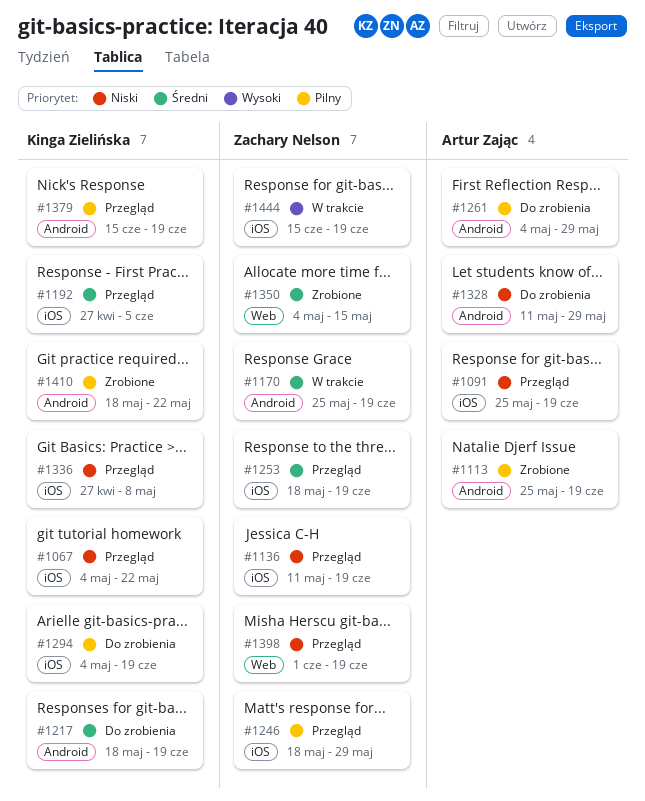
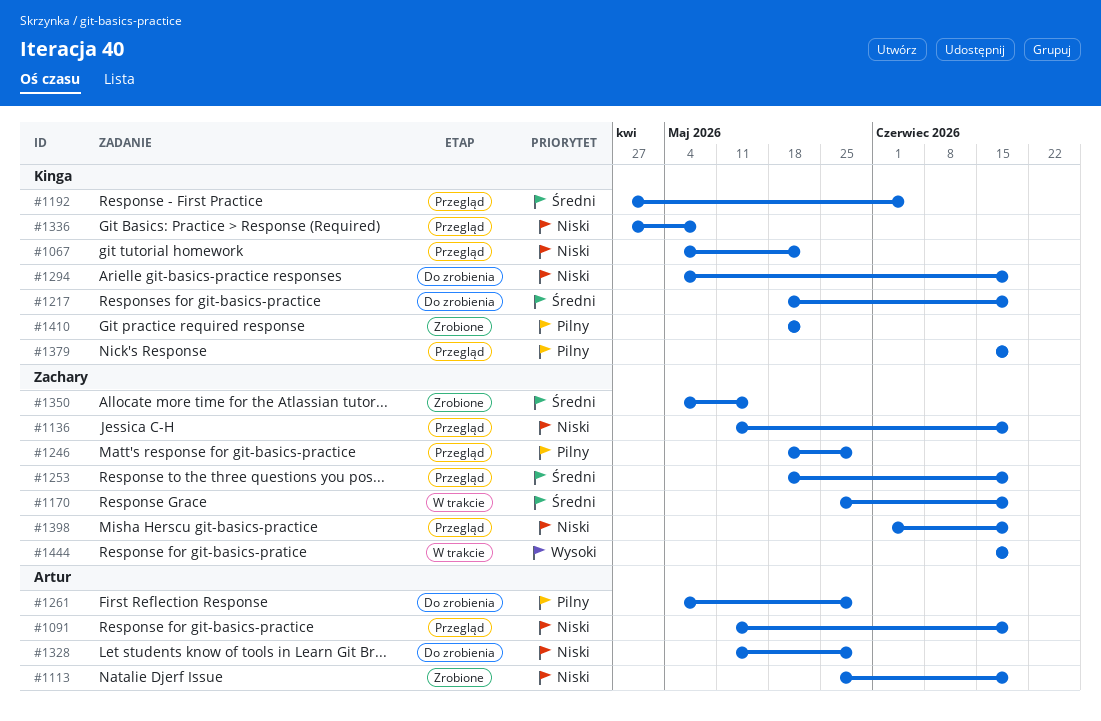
#1091, start: May 25 -> May 11
#1113, priority: Pilny -> Niski
#1294, priority: Pilny -> Niski

